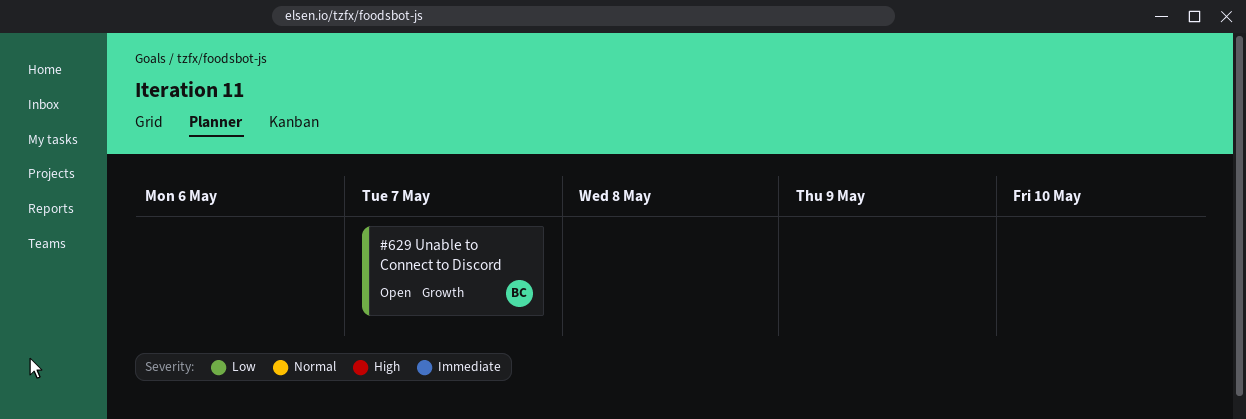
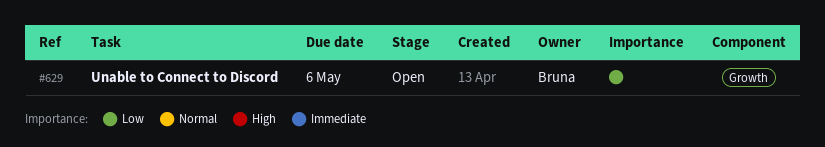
#629, due: May 7 -> May 6

